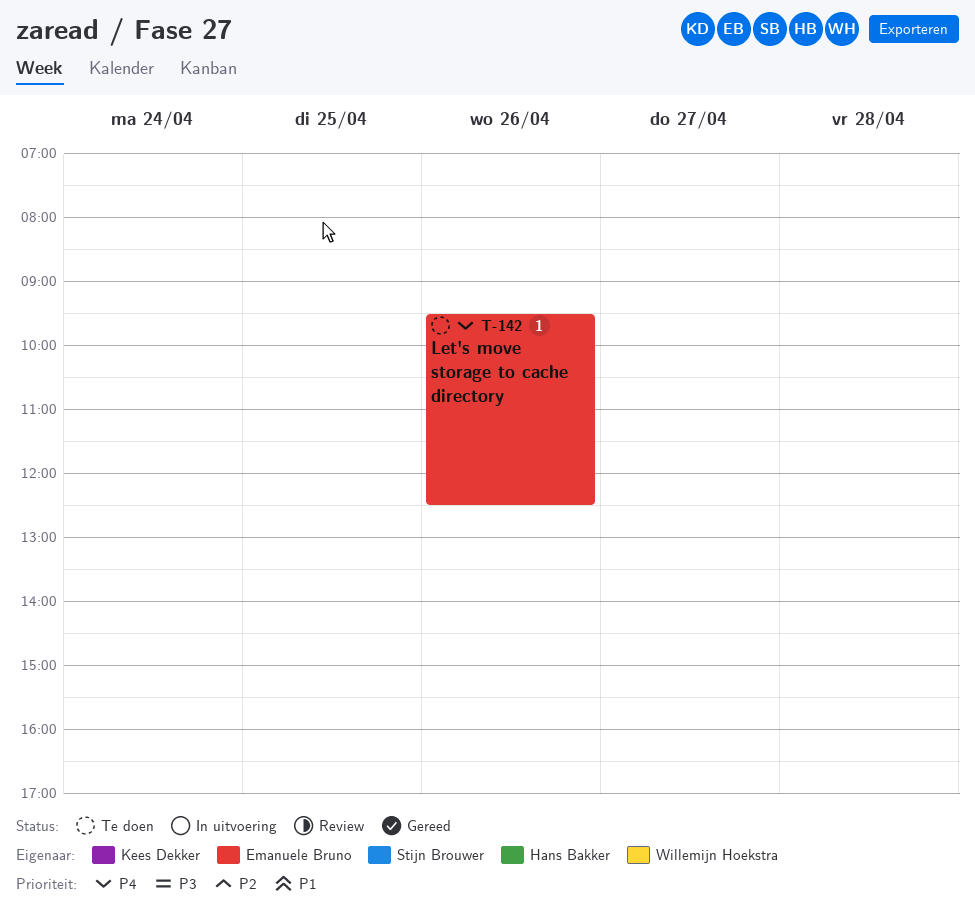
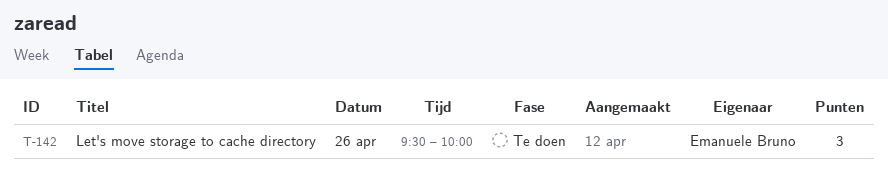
T-142, estimate: 1 -> 3
T-142, ends: 12:30 -> 10:00

